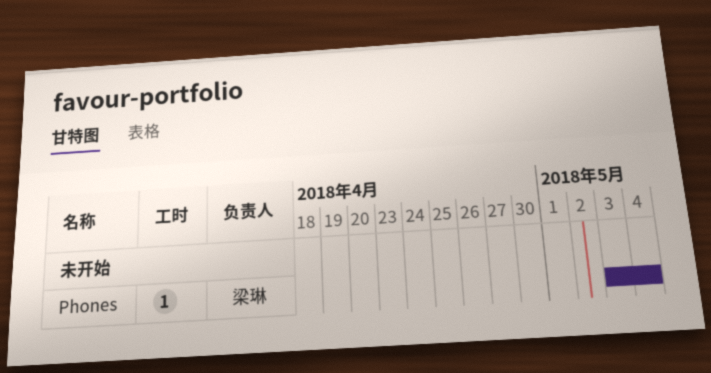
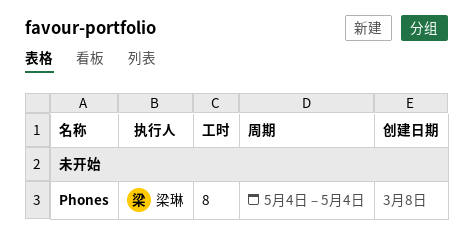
Phones, estimate: 1 -> 8
Phones, start: May 3 -> May 4

